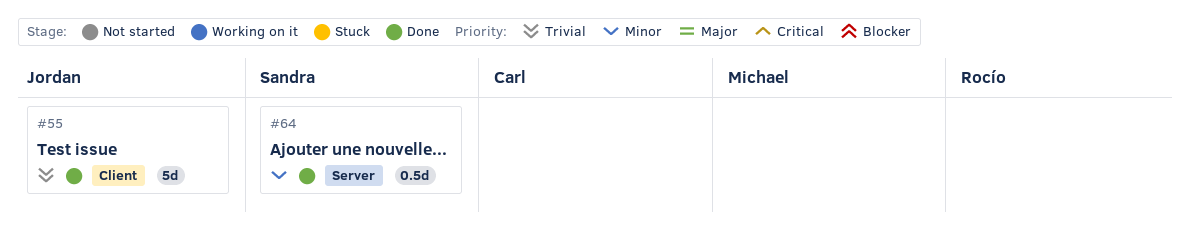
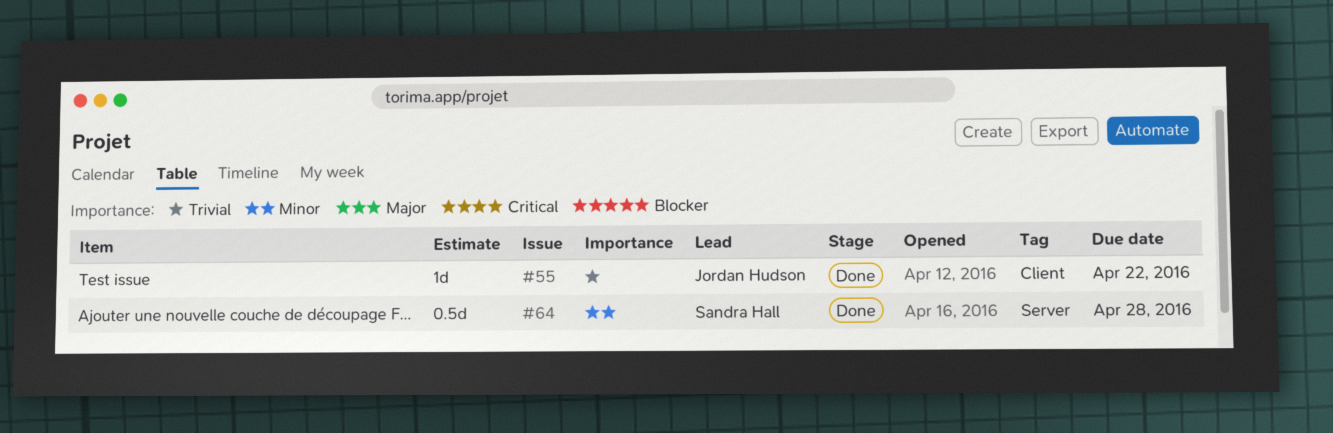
#55, estimate: 5d -> 1d

